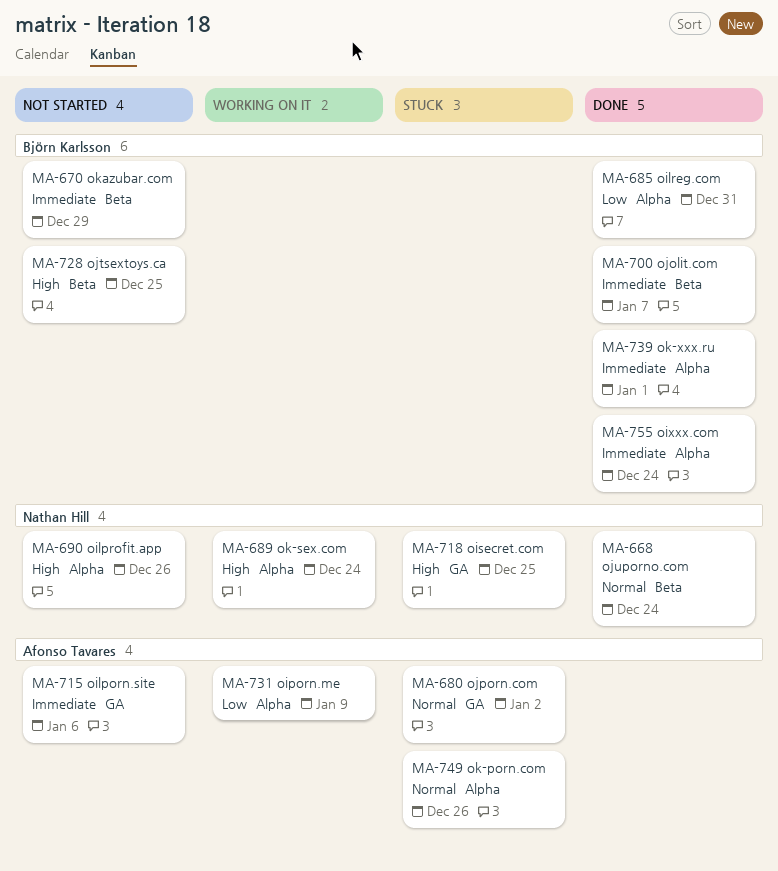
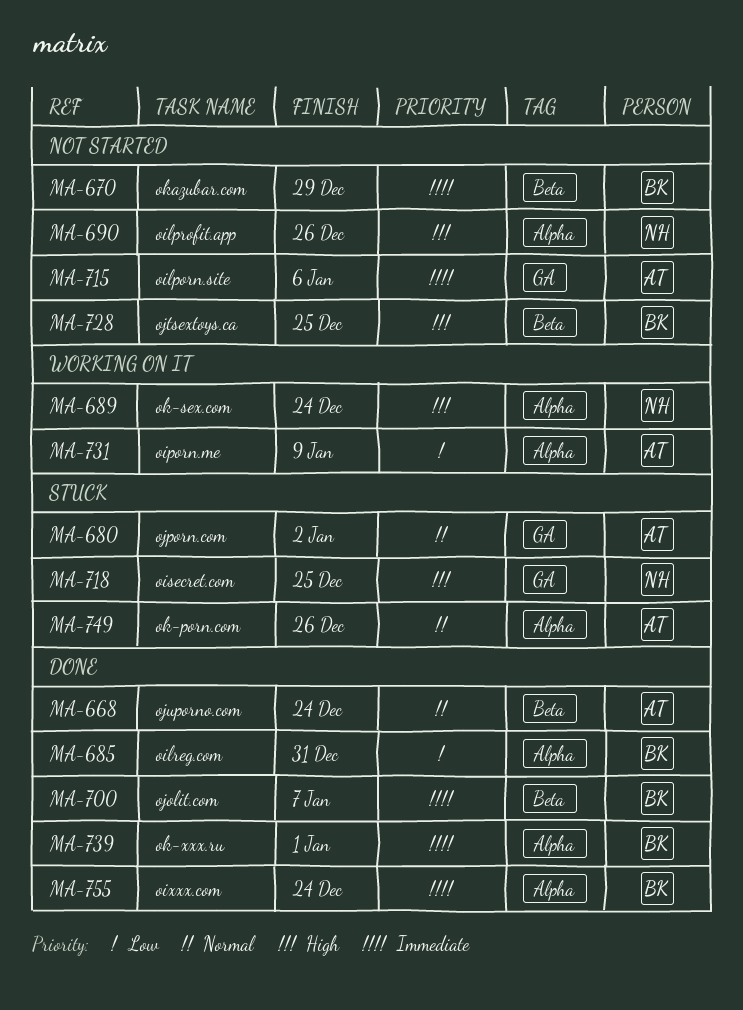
MA-668, owner: Nathan Hill -> Afonso Tavares

